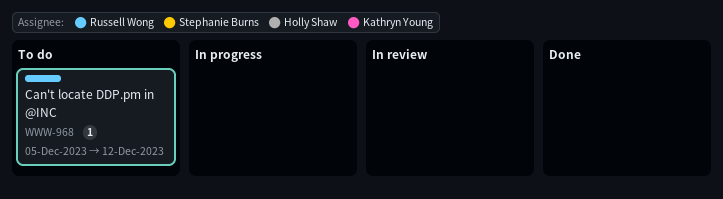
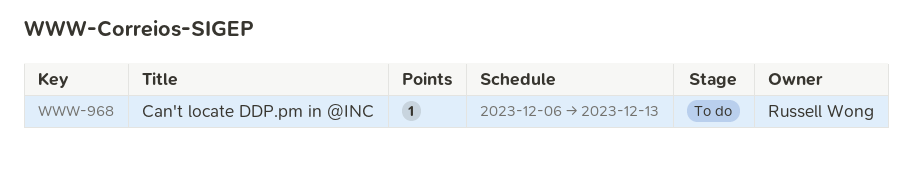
WWW-968, start: Dec 5 -> Dec 6
WWW-968, due: Dec 12 -> Dec 13

